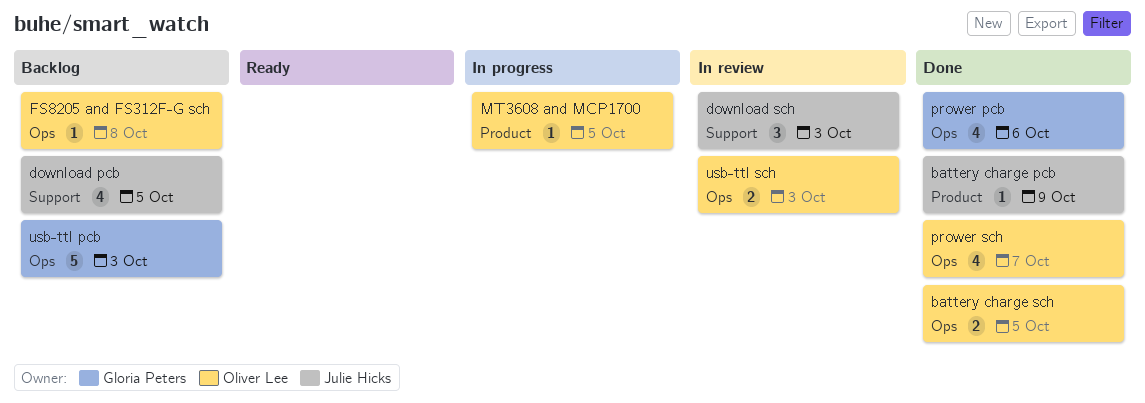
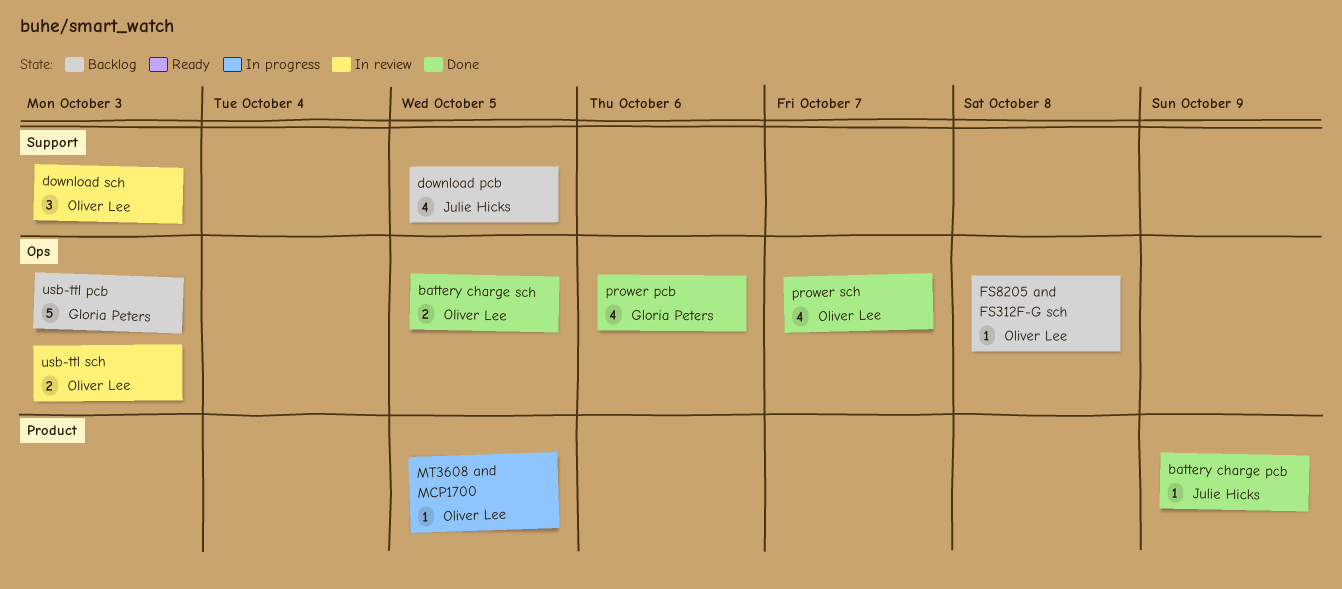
download sch, owner: Julie Hicks -> Oliver Lee

